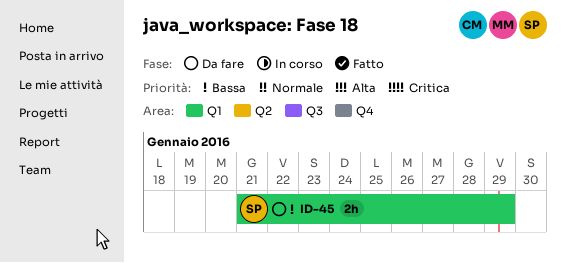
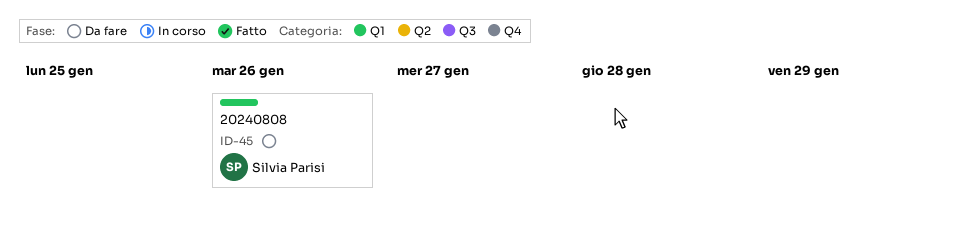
ID-45, due: Jan 29 -> Jan 26

